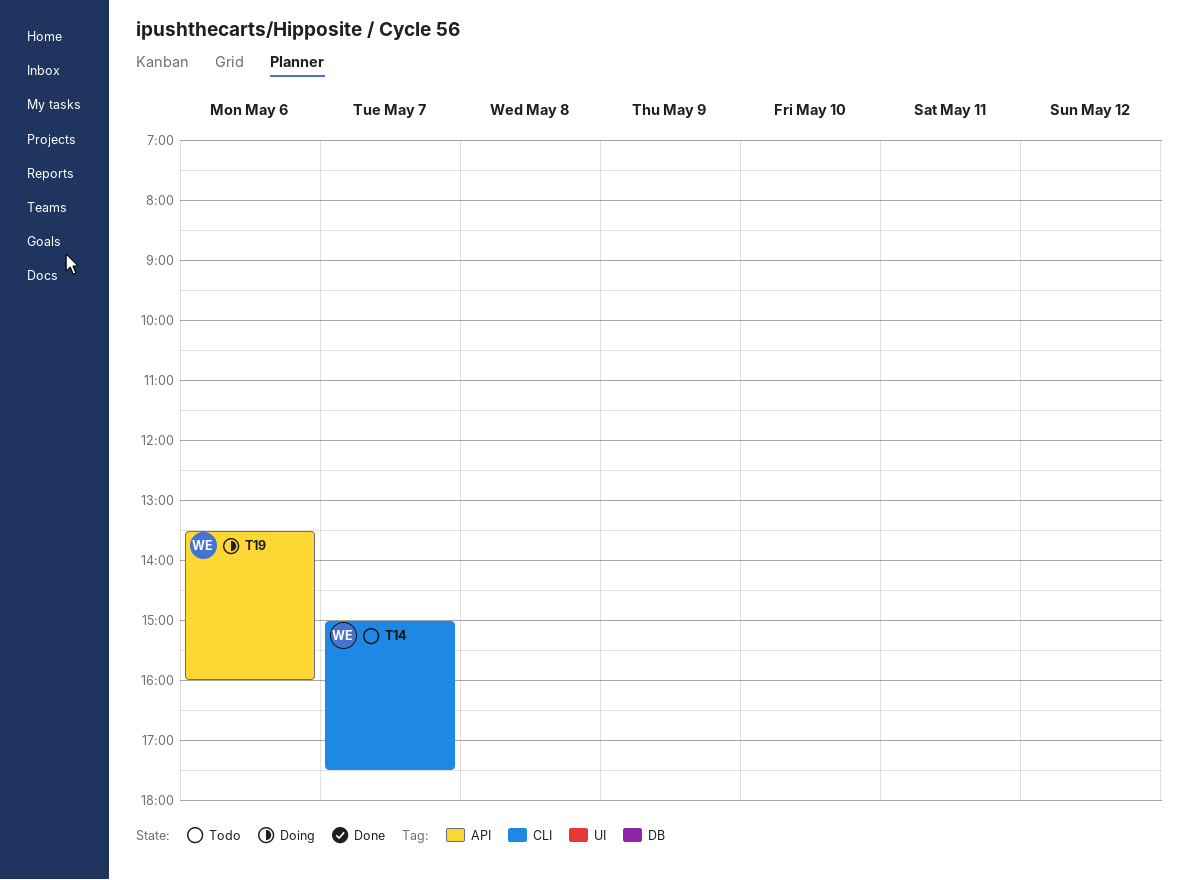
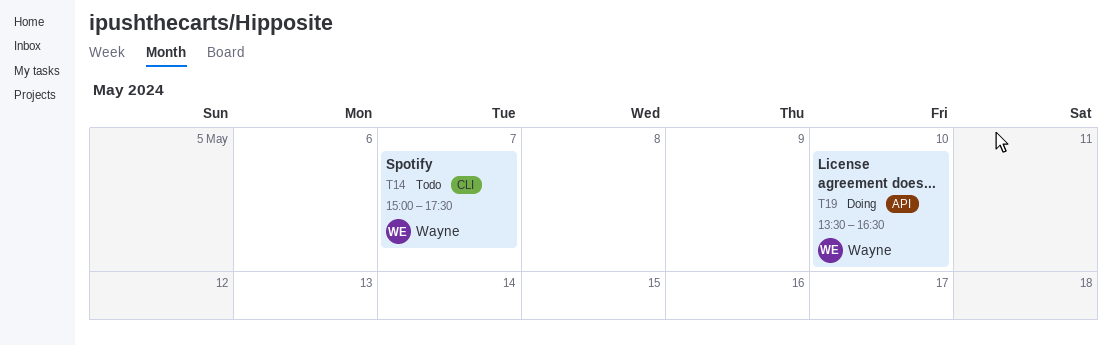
T19, day: May 6 -> May 10
T19, ends: 16:00 -> 16:30

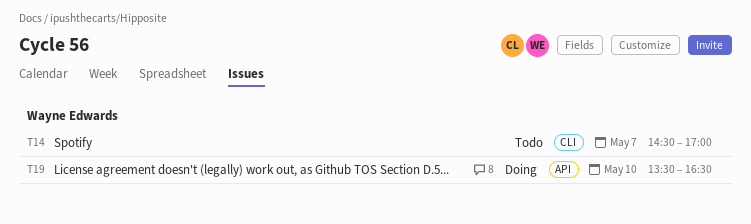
T14, begins: 15:00 -> 14:30
T14, ends: 17:30 -> 17:00

